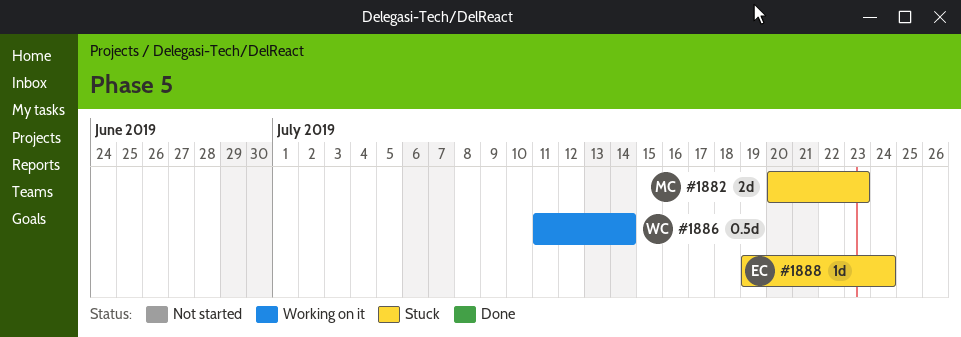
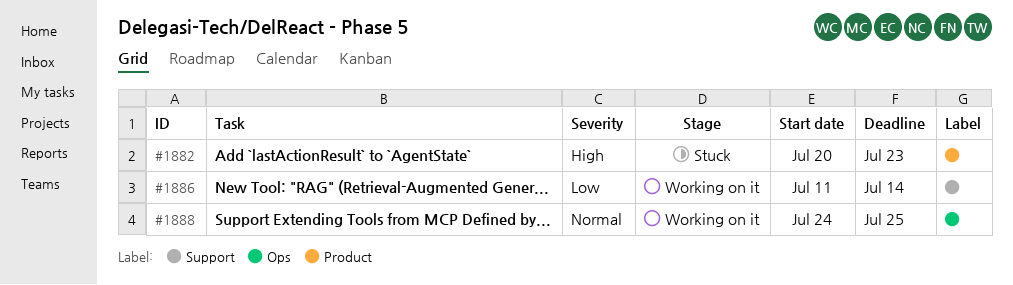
#1888, status: Stuck -> Working on it
#1888, start: Jul 19 -> Jul 24
#1888, due: Jul 24 -> Jul 25

